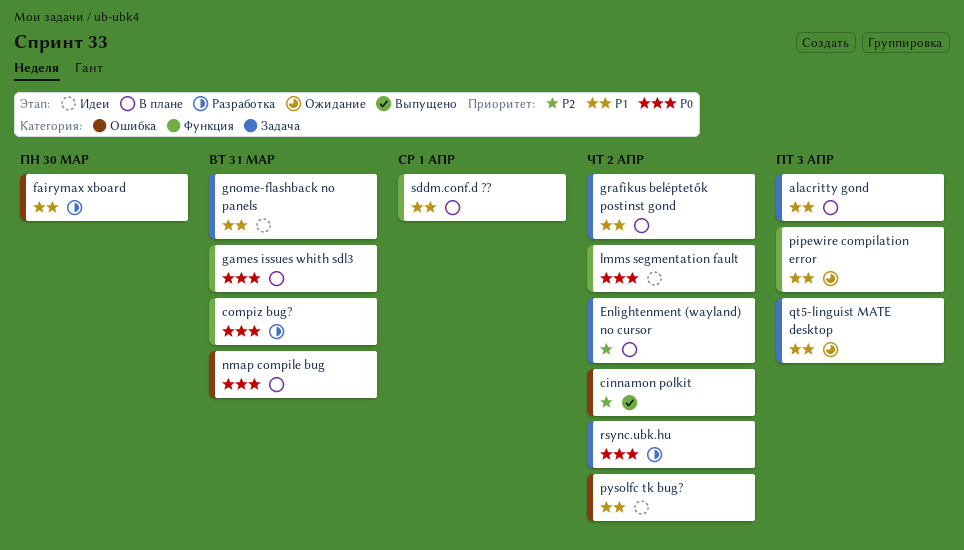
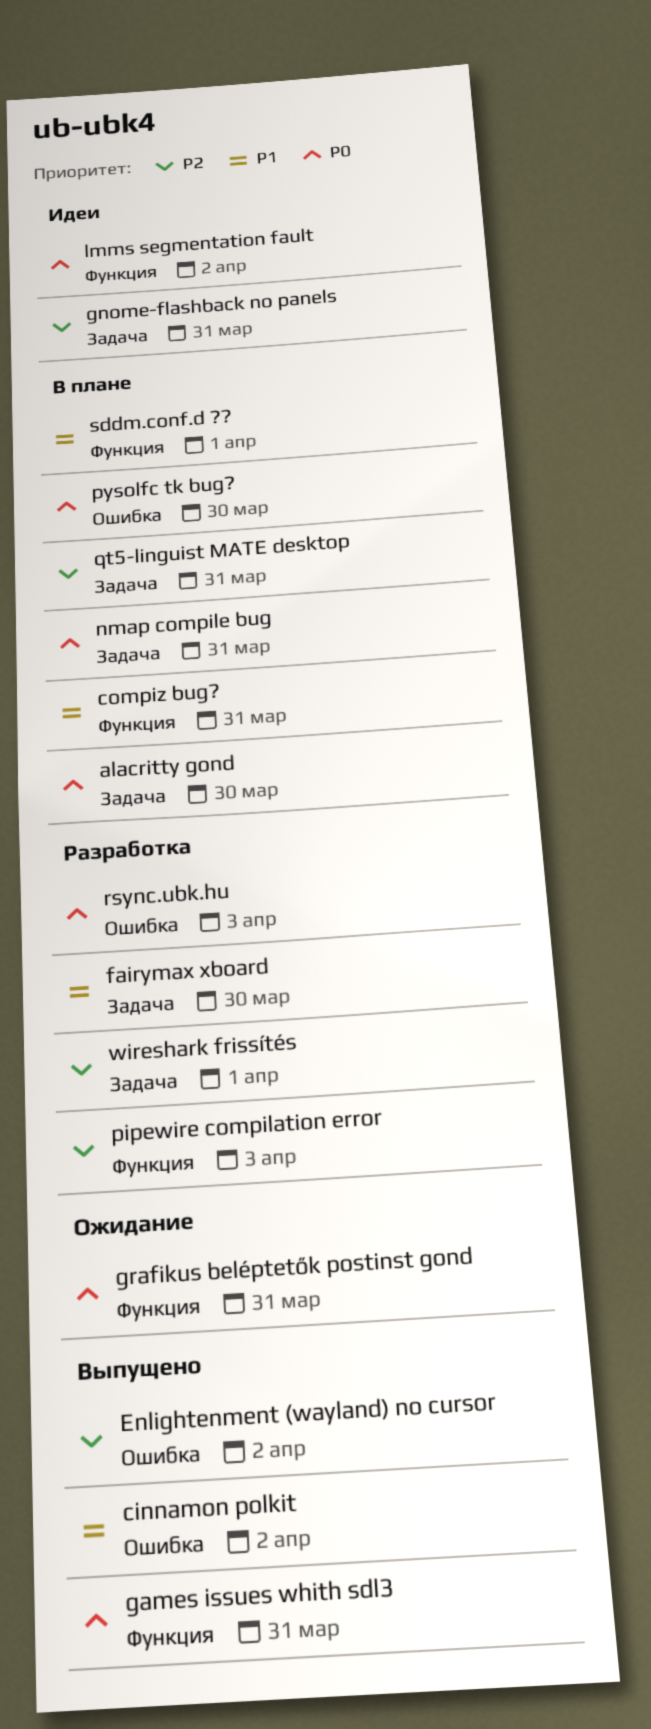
alacritty gond, priority: P1 -> P0
alacritty gond, due: Apr 3 -> Mar 30
cinnamon polkit, priority: P2 -> P1
compiz bug?, status: Разработка -> В плане
compiz bug?, priority: P0 -> P1
Enlightenment (wayland) no cursor, status: В плане -> Выпущено
Enlightenment (wayland) no cursor, label: Задача -> Ошибка
fairymax xboard, label: Ошибка -> Задача
games issues whith sdl3, status: В плане -> Выпущено
gnome-flashback no panels, priority: P1 -> P2
grafikus beléptetők postinst gond, status: В плане -> Ожидание
grafikus beléptetők postinst gond, priority: P1 -> P0
grafikus beléptetők postinst gond, label: Задача -> Функция
grafikus beléptetők postinst gond, due: Apr 2 -> Mar 31
nmap compile bug, label: Ошибка -> Задача
pipewire compilation error, status: Ожидание -> Разработка
pipewire compilation error, priority: P1 -> P2
pysolfc tk bug?, status: Идеи -> В плане
pysolfc tk bug?, priority: P1 -> P0
pysolfc tk bug?, due: Apr 2 -> Mar 30
qt5-linguist MATE desktop, status: Ожидание -> В плане
qt5-linguist MATE desktop, priority: P1 -> P2
qt5-linguist MATE desktop, due: Apr 3 -> Mar 31
rsync.ubk.hu, label: Задача -> Ошибка
rsync.ubk.hu, due: Apr 2 -> Apr 3
wireshark frissítés: none -> present

